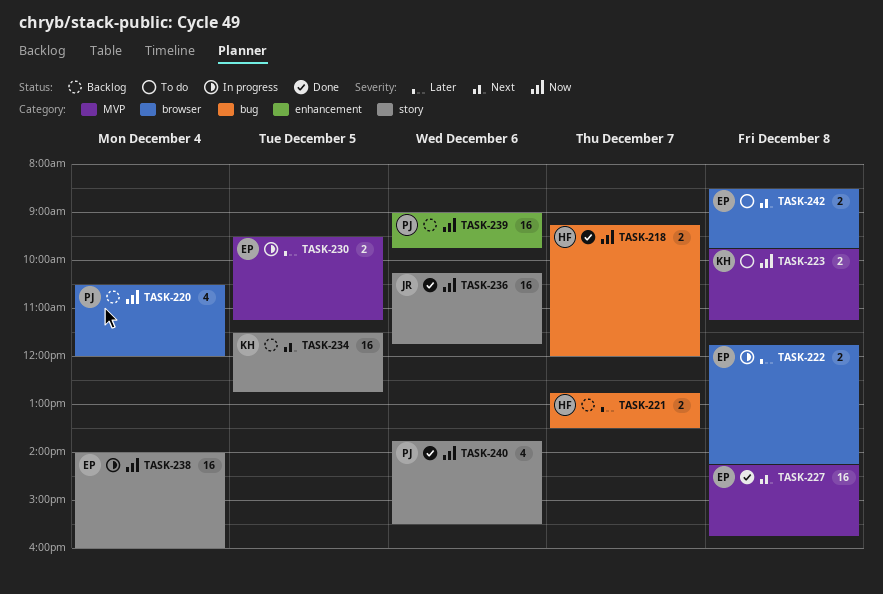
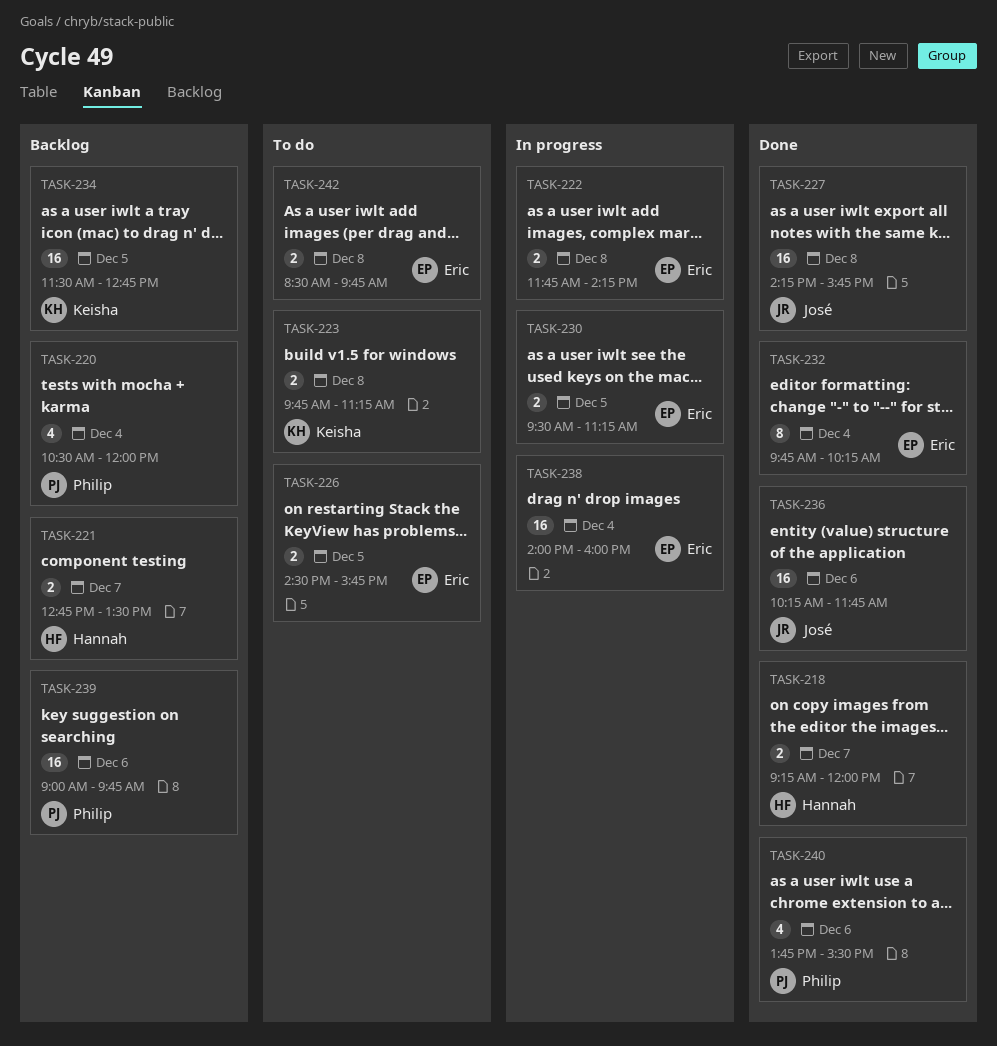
TASK-226: none -> present
TASK-227, owner: Eric -> José
TASK-232: none -> present

